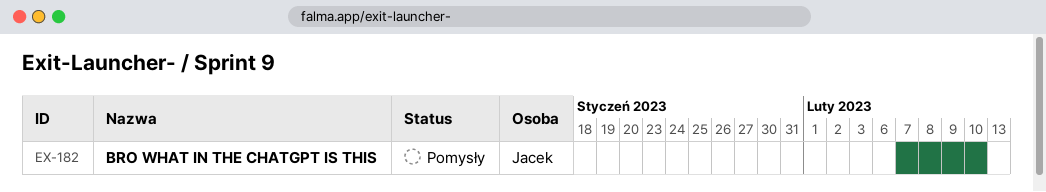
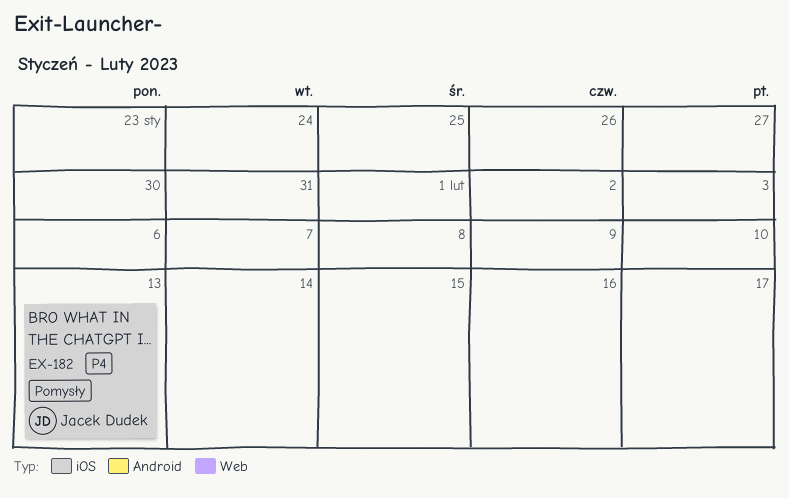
EX-182, due: Feb 10 -> Feb 13

